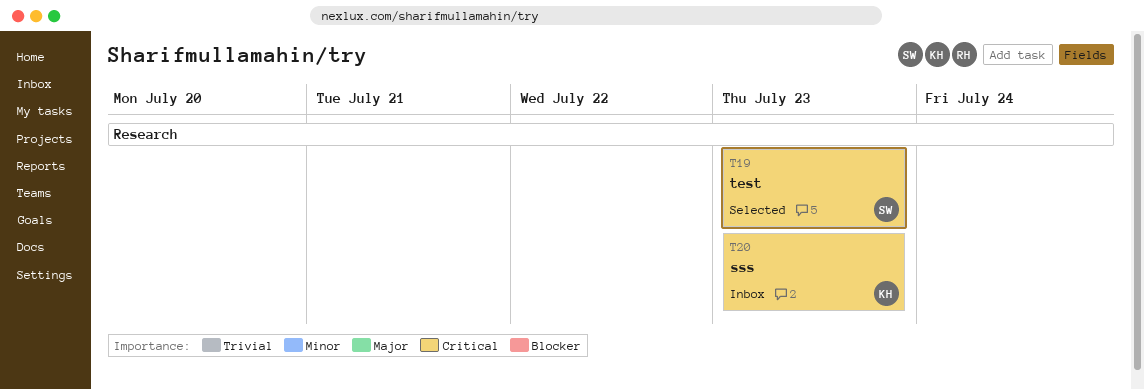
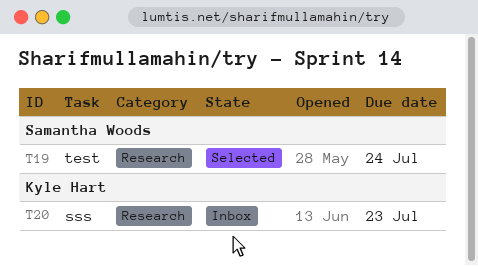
T19, due: Jul 23 -> Jul 24

